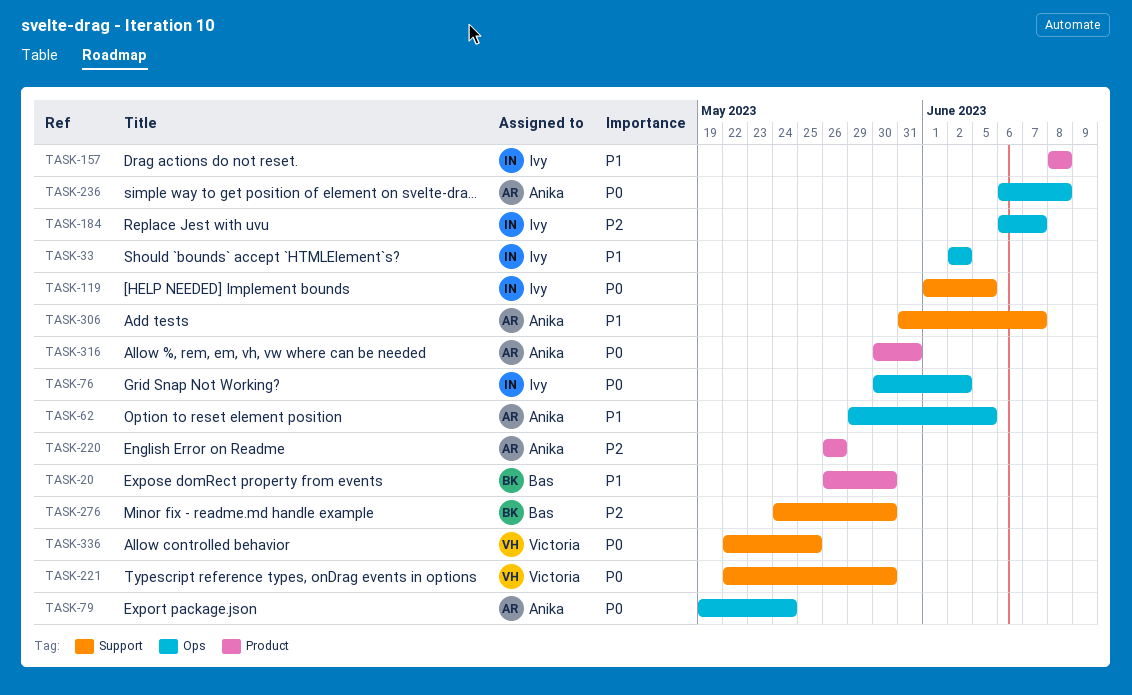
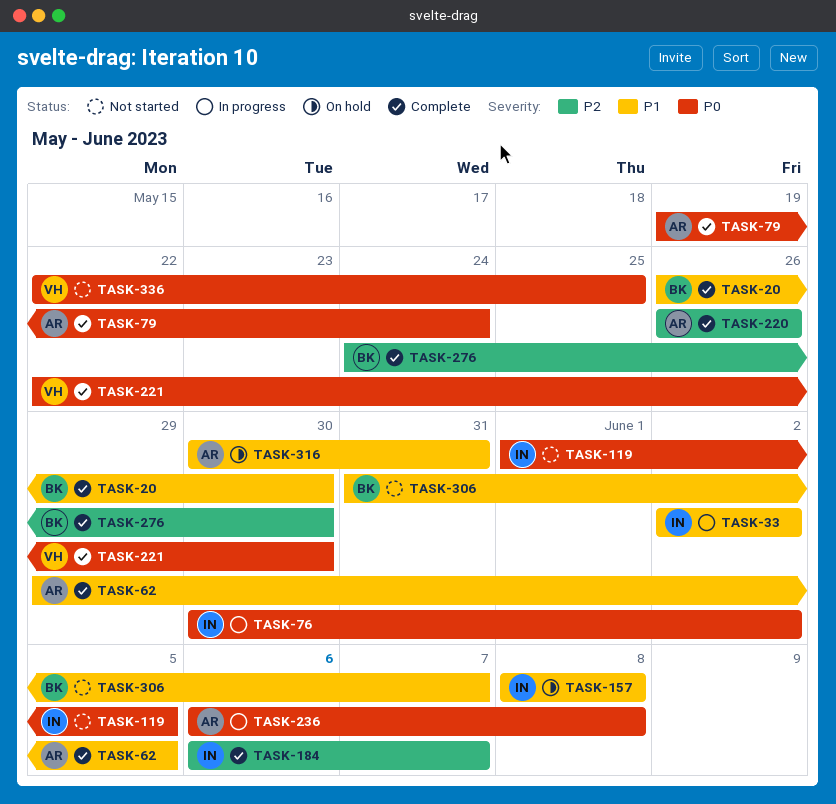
TASK-306, owner: Anika -> Bas
TASK-316, priority: P0 -> P1

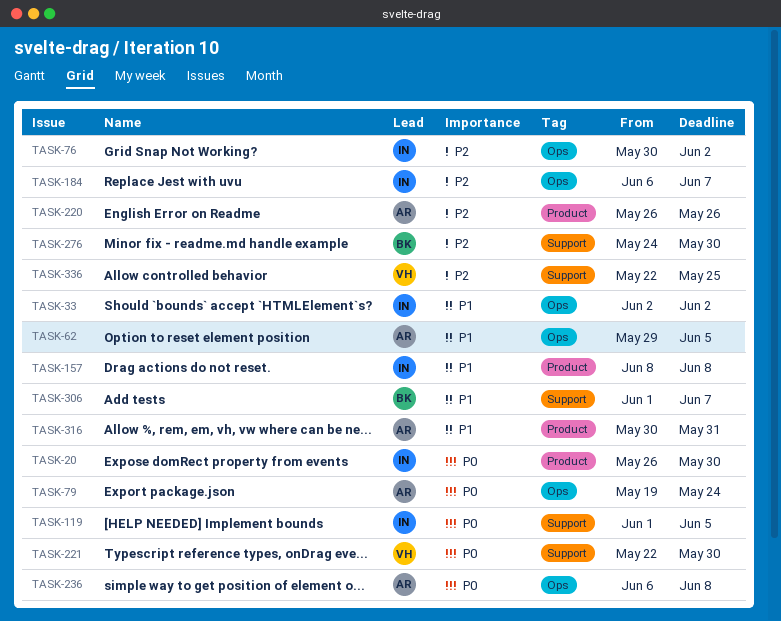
TASK-20, owner: BK -> IN
TASK-20, priority: P1 -> P0
TASK-76, priority: P0 -> P2
TASK-306, start: May 31 -> Jun 1
TASK-336, priority: P0 -> P2

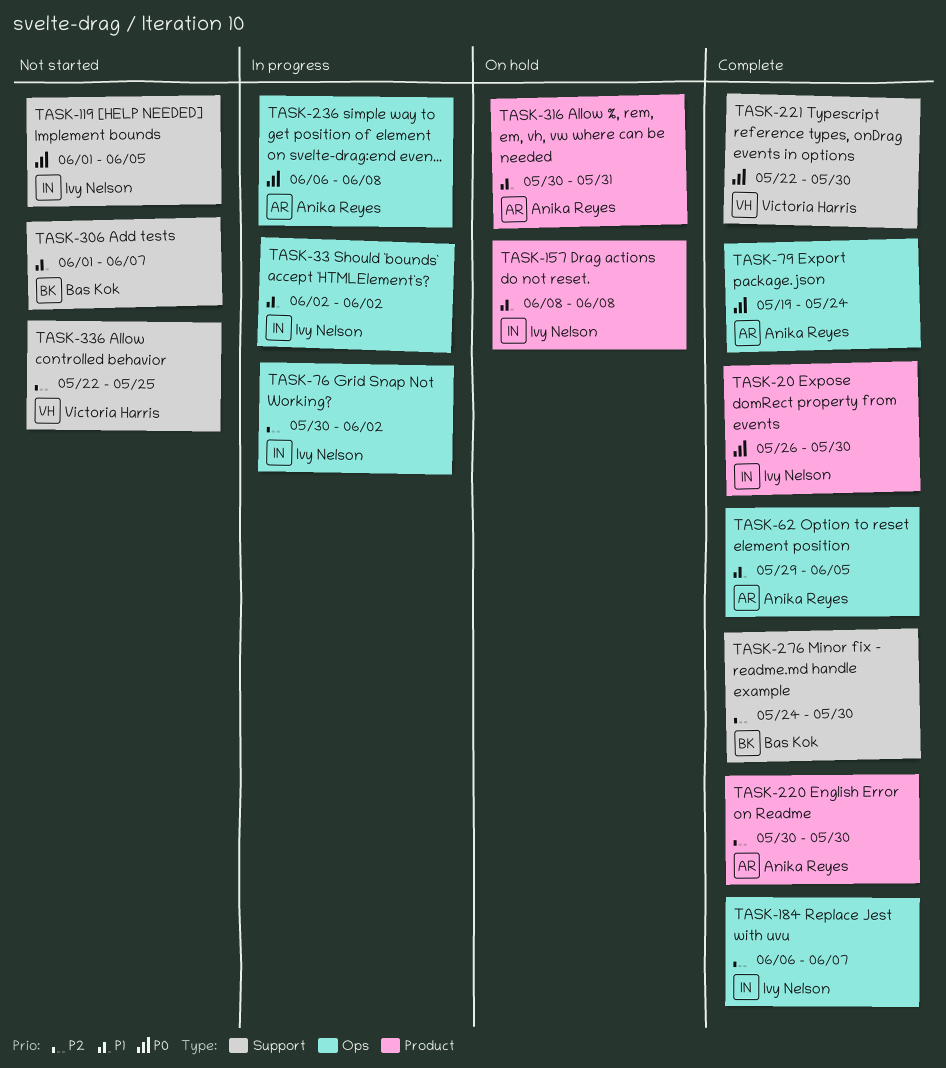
TASK-220, start: May 26 -> May 30
TASK-220, due: May 26 -> May 30

